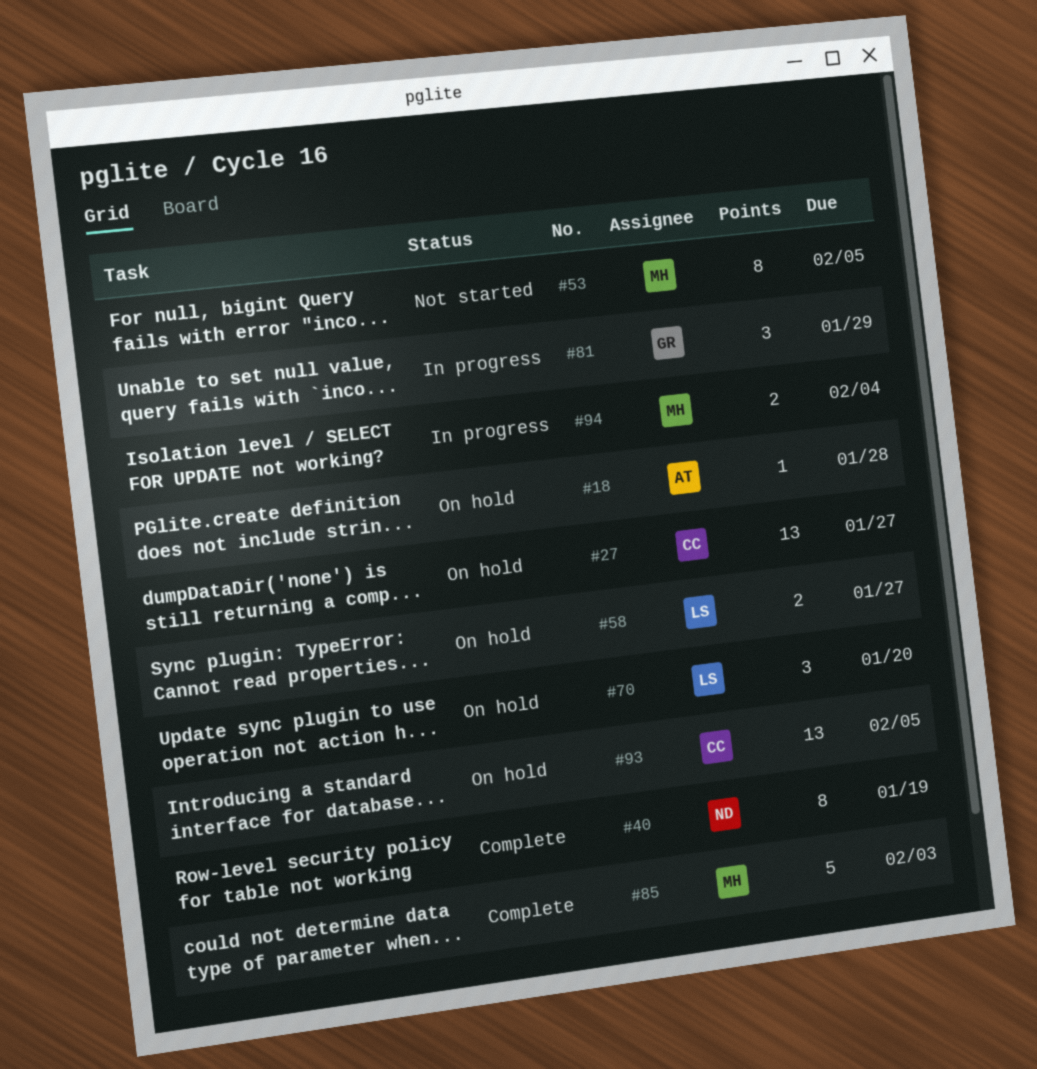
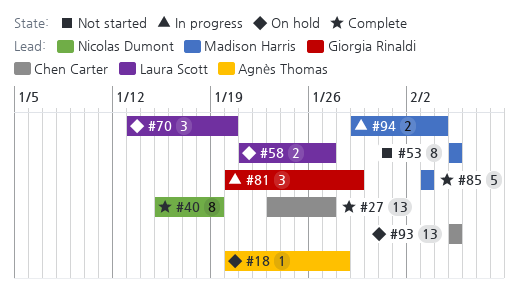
#27, status: On hold -> Complete

